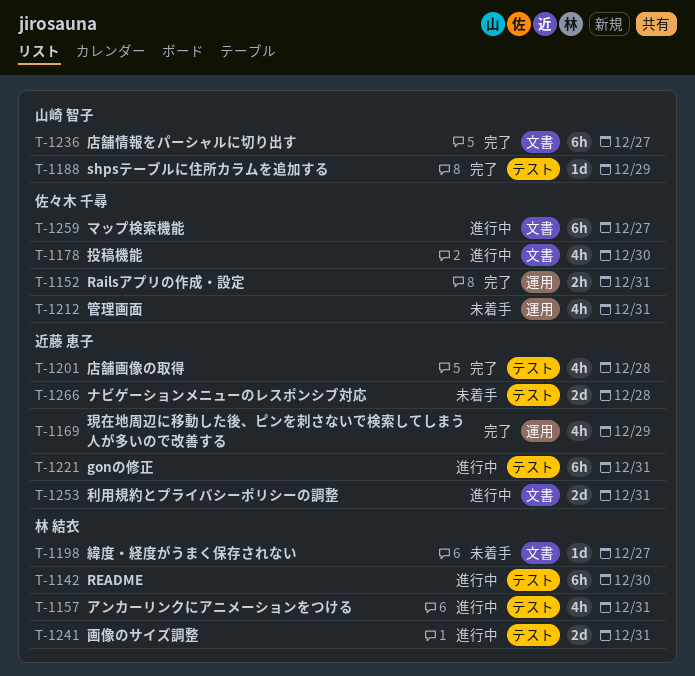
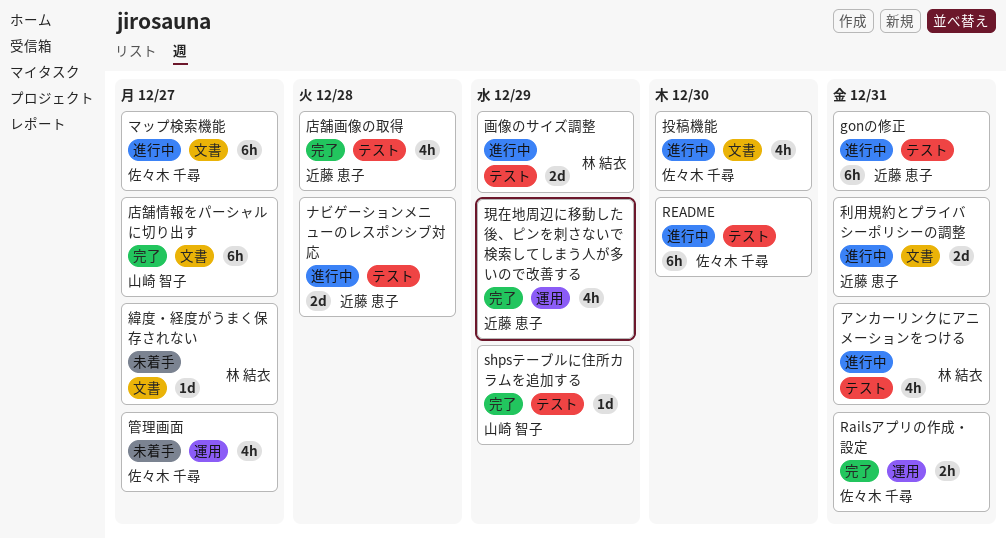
README, owner: 林 結衣 -> 佐々木 千尋
ナビゲーションメニューのレスポンシブ対応, status: 未着手 -> 進行中
画像のサイズ調整, due: Dec 31 -> Dec 29
管理画面, due: Dec 31 -> Dec 27

